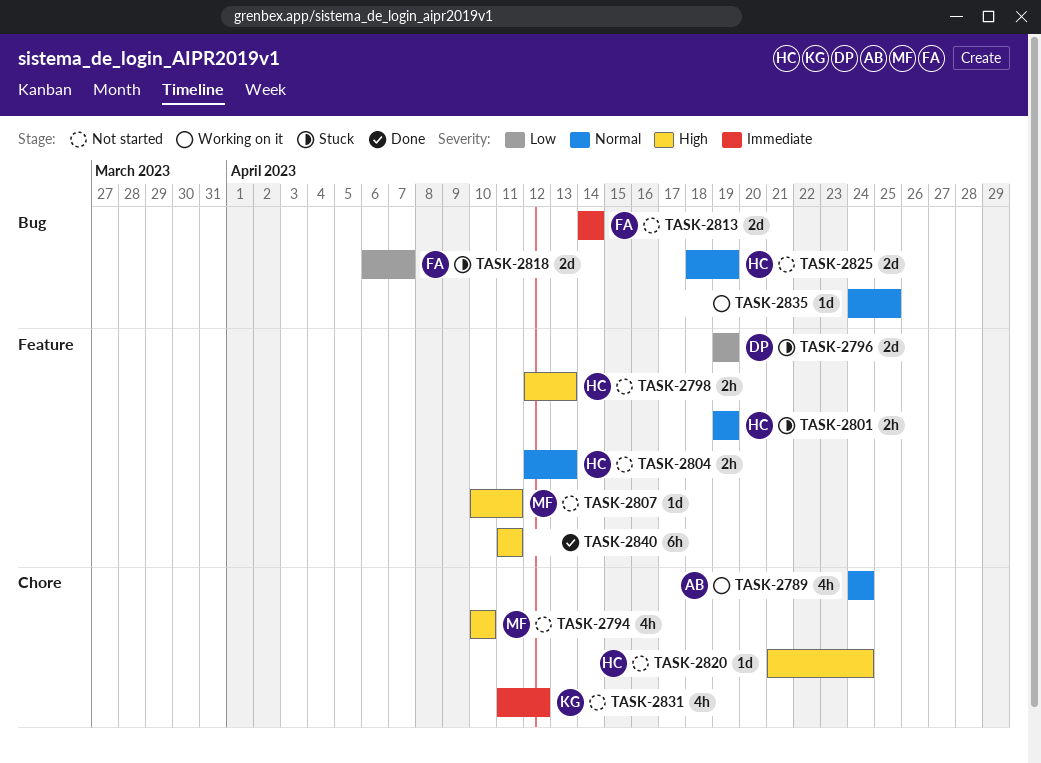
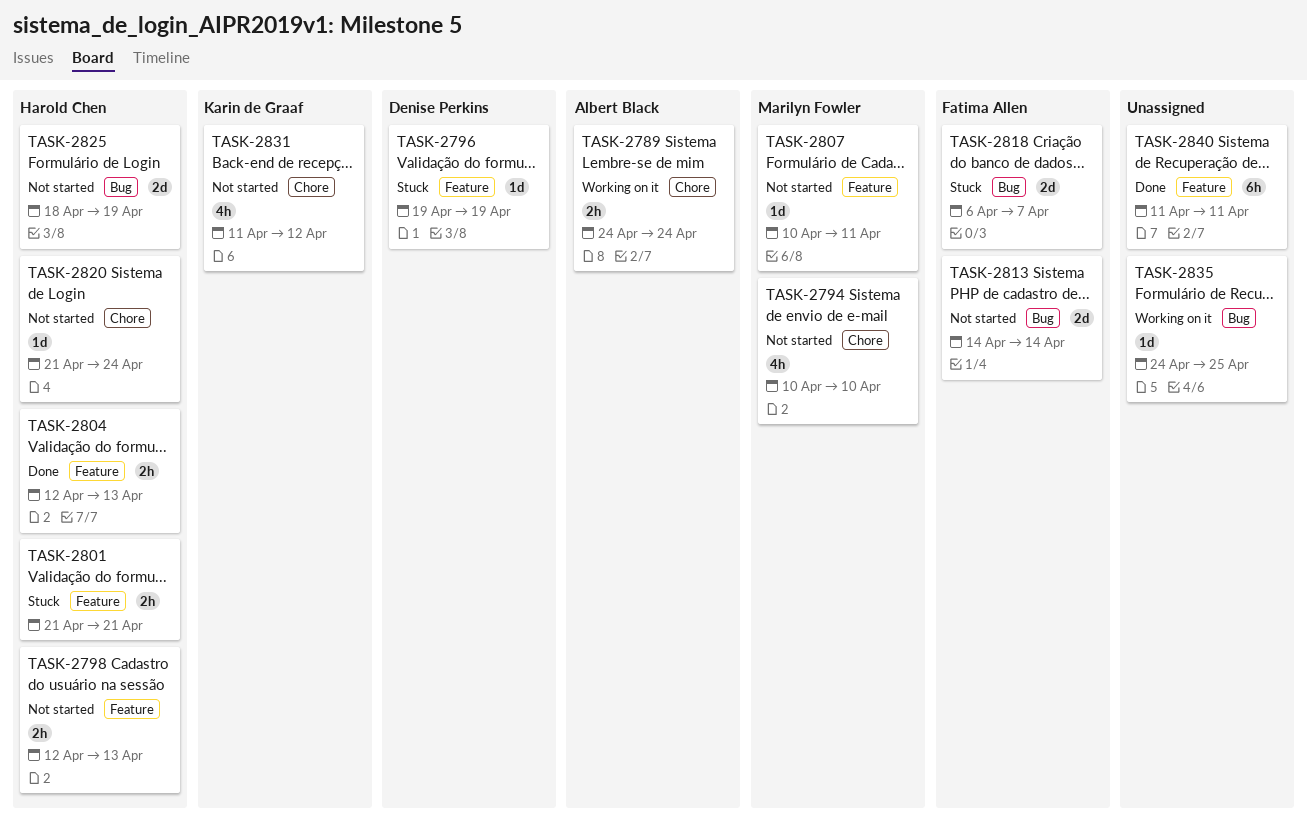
TASK-2789, estimate: 4h -> 2h
TASK-2796, estimate: 2d -> 1d
TASK-2801, start: Apr 19 -> Apr 21
TASK-2801, due: Apr 19 -> Apr 21
TASK-2804, status: Not started -> Done

